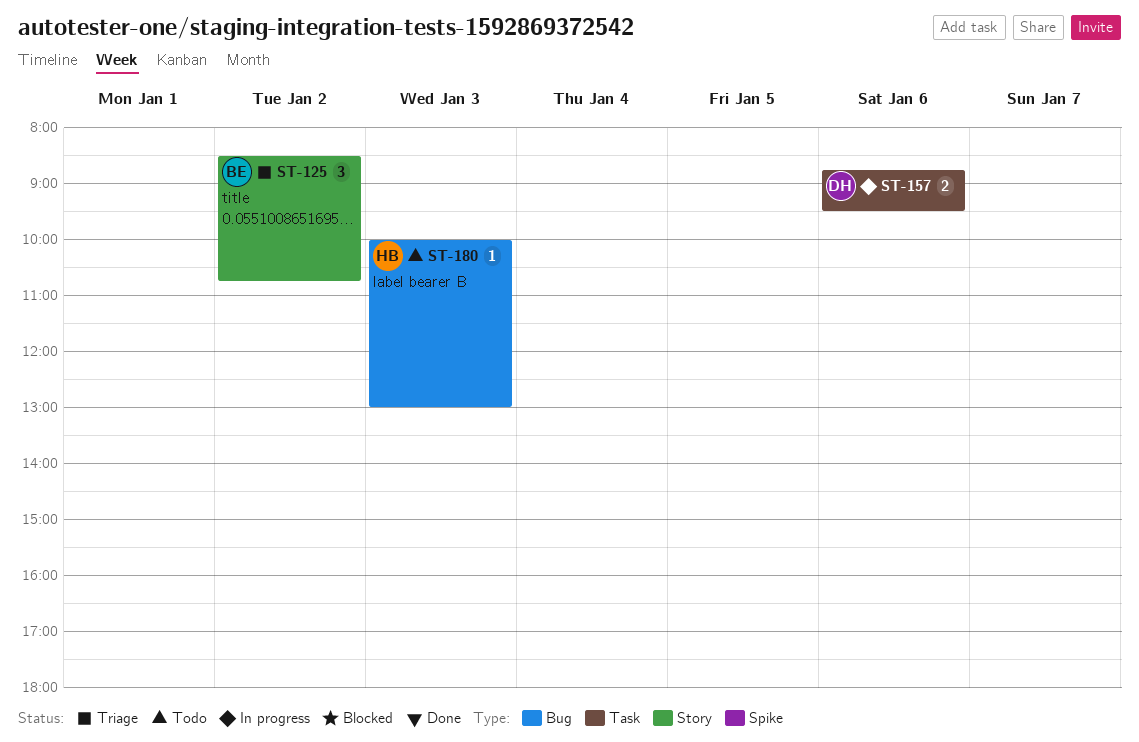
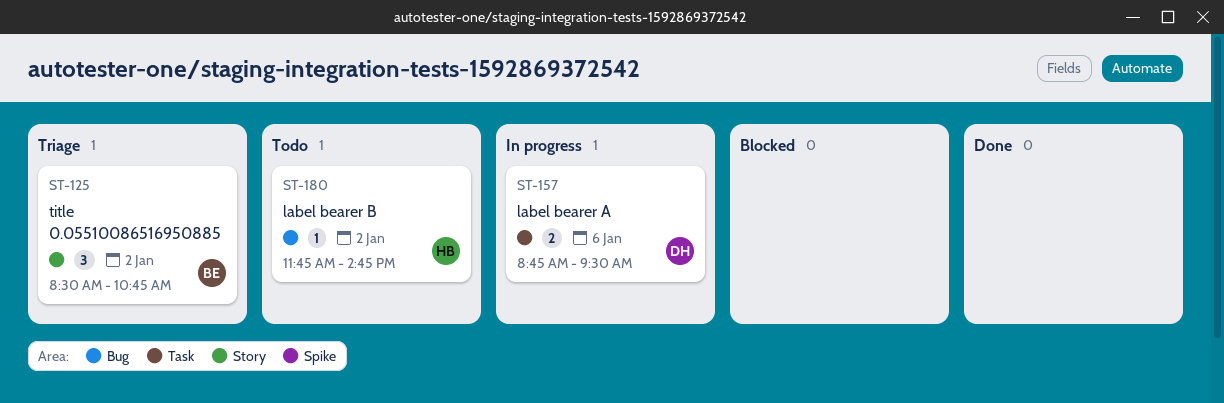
ST-180, day: Jan 3 -> Jan 2
ST-180, begins: 10:00 -> 11:45
ST-180, ends: 13:00 -> 14:45

